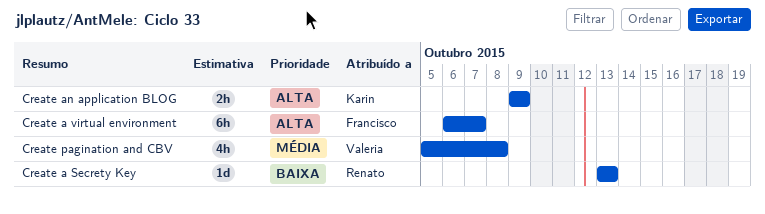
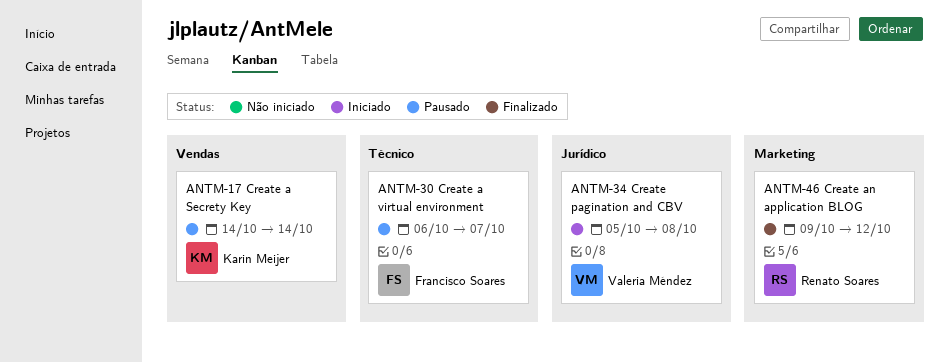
Create a Secrety Key, owner: Renato Soares -> Karin Meijer
Create a Secrety Key, start: Oct 13 -> Oct 14
Create a Secrety Key, due: Oct 13 -> Oct 14
Create an application BLOG, owner: Karin Meijer -> Renato Soares
Create an application BLOG, due: Oct 9 -> Oct 12

